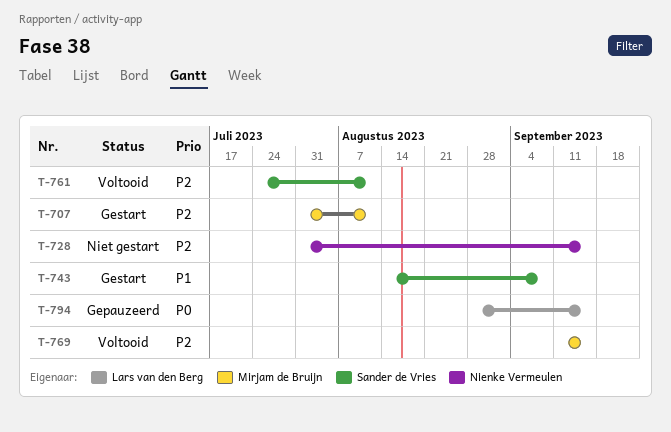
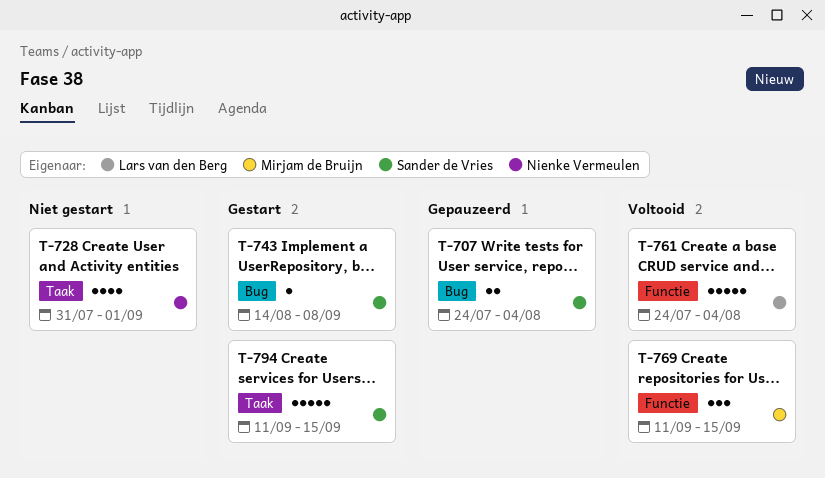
T-707, status: Gestart -> Gepauzeerd
T-707, owner: Mirjam de Bruijn -> Sander de Vries
T-707, start: Jul 31 -> Jul 24
T-707, due: Aug 11 -> Aug 4
T-728, due: Sep 15 -> Sep 1
T-761, owner: Sander de Vries -> Lars van den Berg
T-761, due: Aug 11 -> Aug 4
T-794, status: Gepauzeerd -> Gestart
T-794, owner: Lars van den Berg -> Sander de Vries
T-794, start: Aug 28 -> Sep 11

